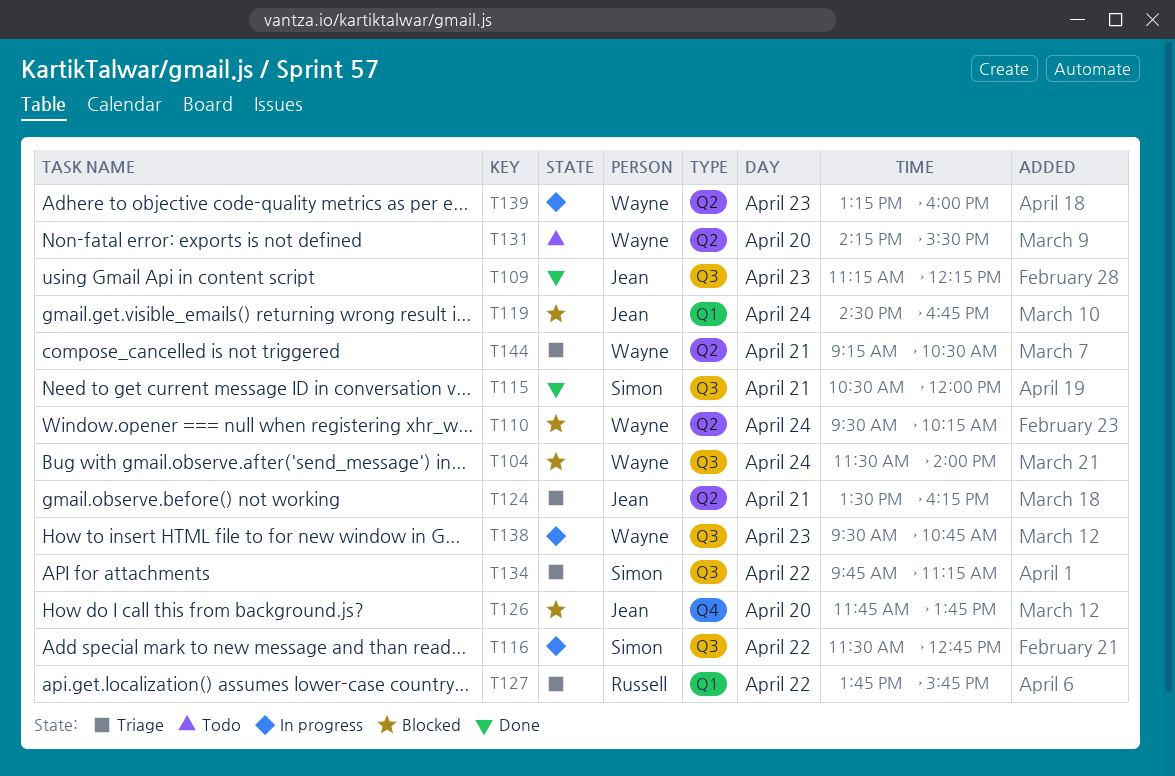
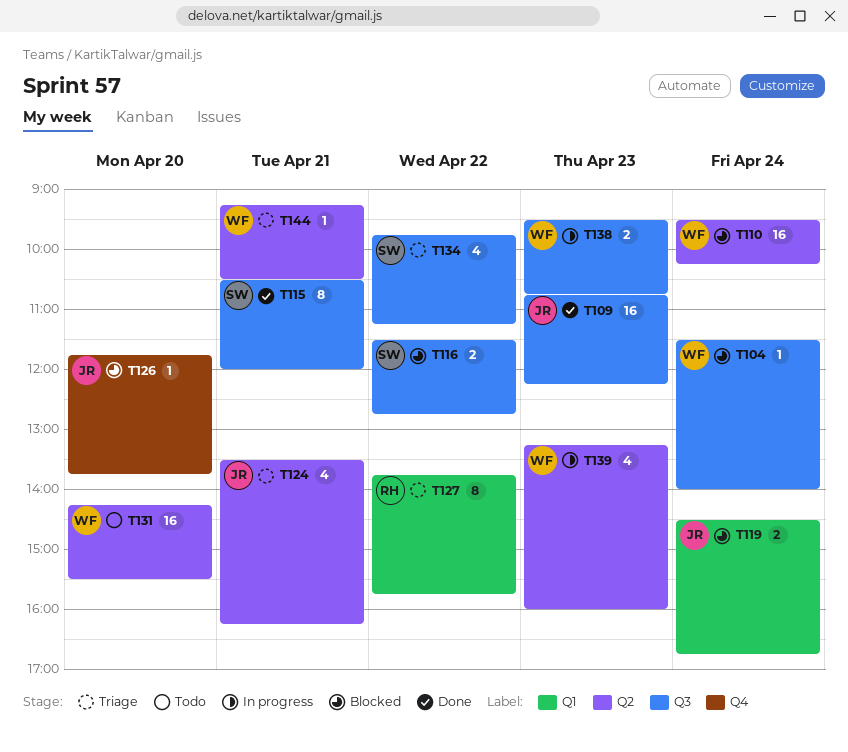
T109, begins: 11:15 -> 10:45
T116, status: In progress -> Blocked

